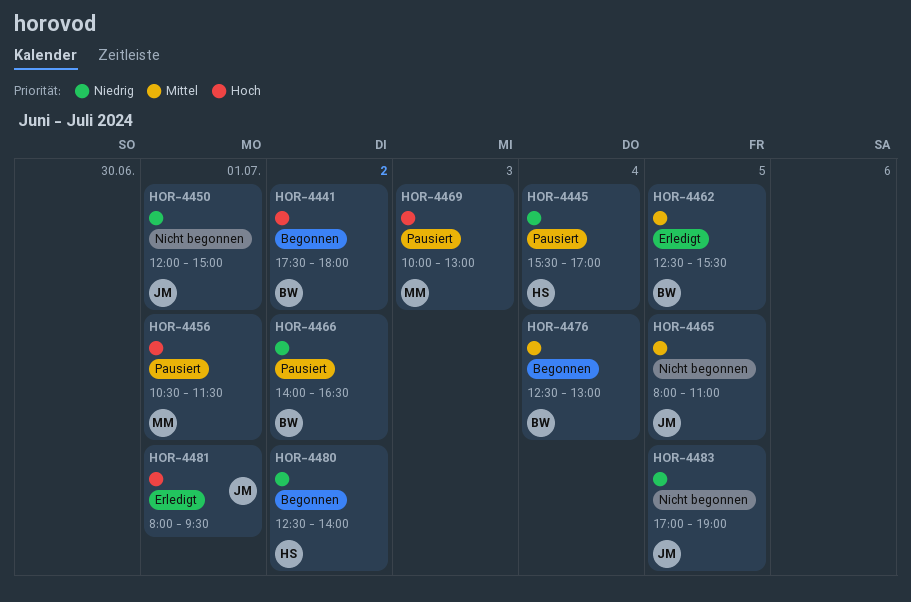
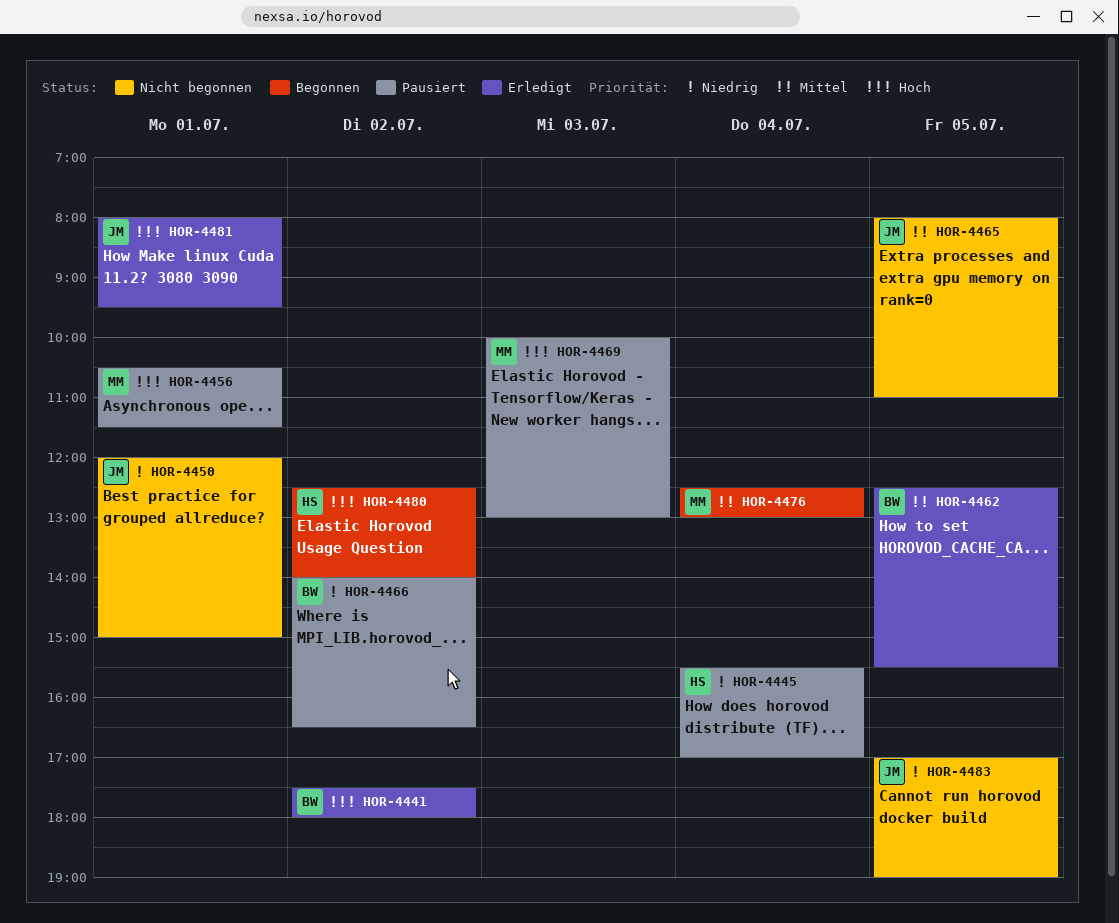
HOR-4441, status: Begonnen -> Erledigt
HOR-4476, owner: BW -> MM
HOR-4480, priority: Niedrig -> Hoch

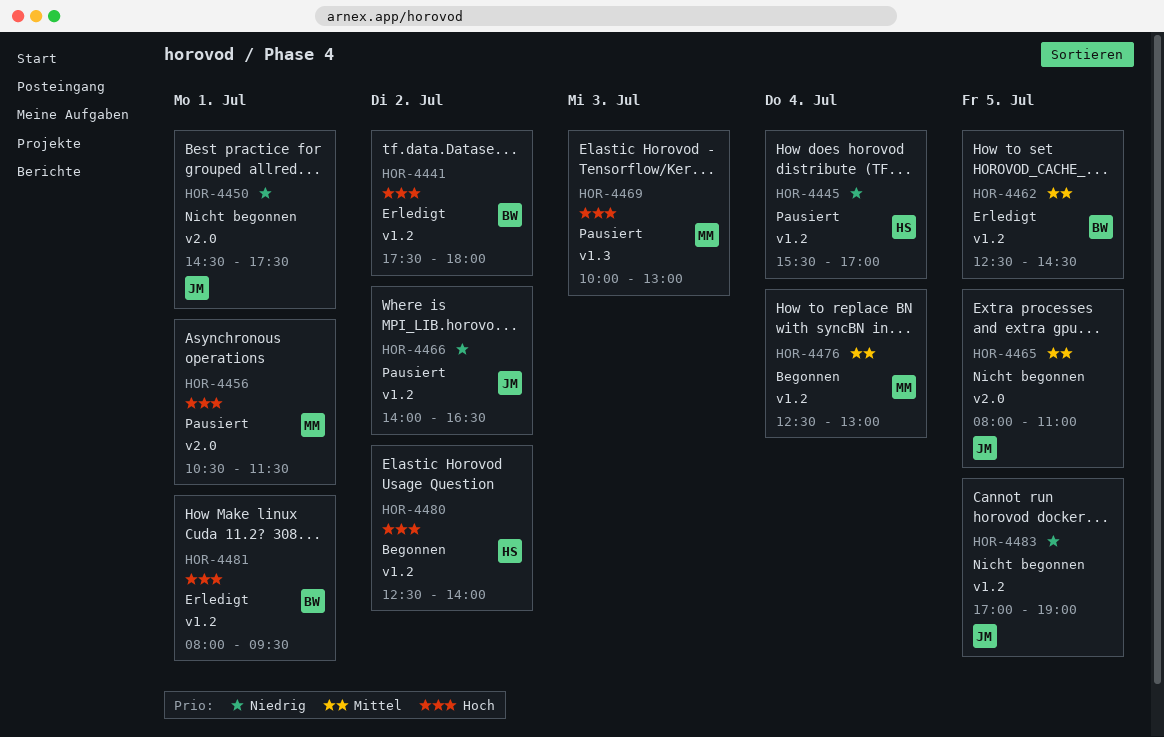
HOR-4450, begins: 12:00 -> 14:30
HOR-4450, ends: 15:00 -> 17:30
HOR-4462, ends: 15:30 -> 14:30
HOR-4466, owner: BW -> JM
HOR-4481, owner: JM -> BW

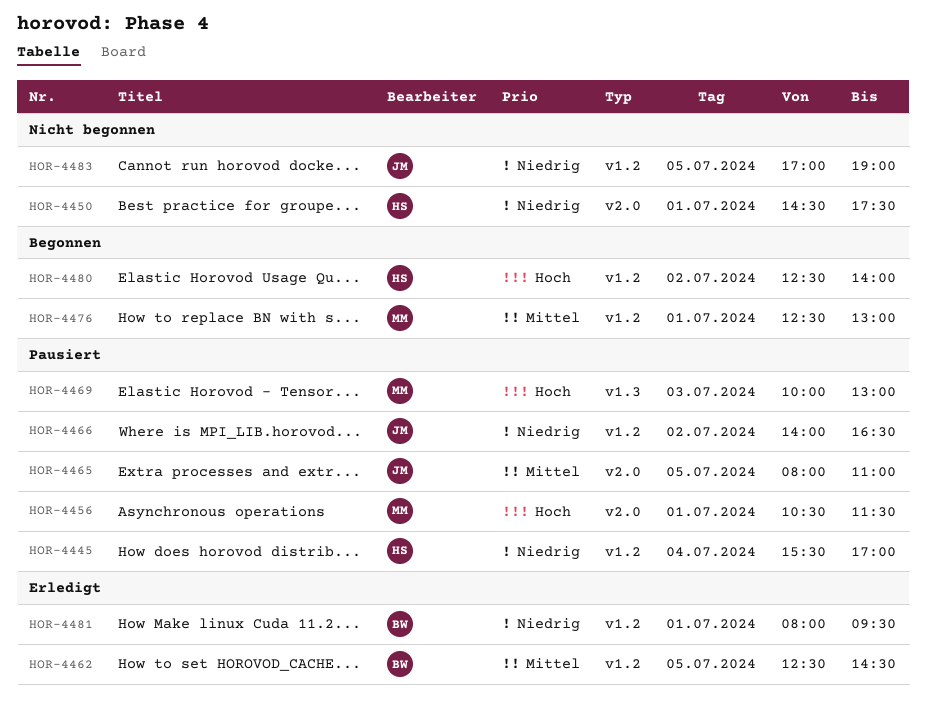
HOR-4441: present -> none
HOR-4450, owner: JM -> HS
HOR-4465, status: Nicht begonnen -> Pausiert
HOR-4476, day: Jul 4 -> Jul 1
HOR-4481, priority: Hoch -> Niedrig

